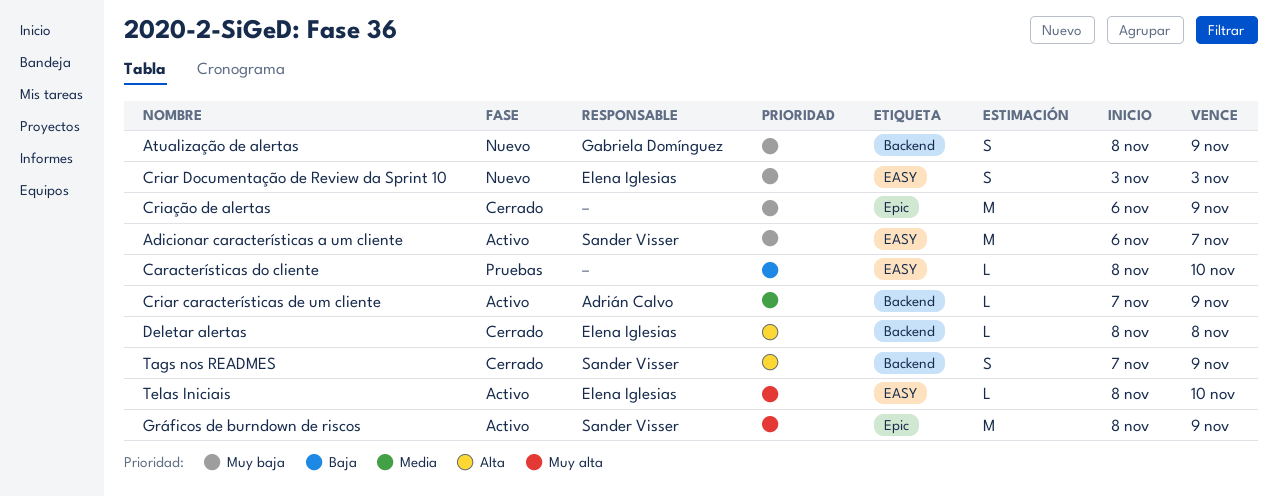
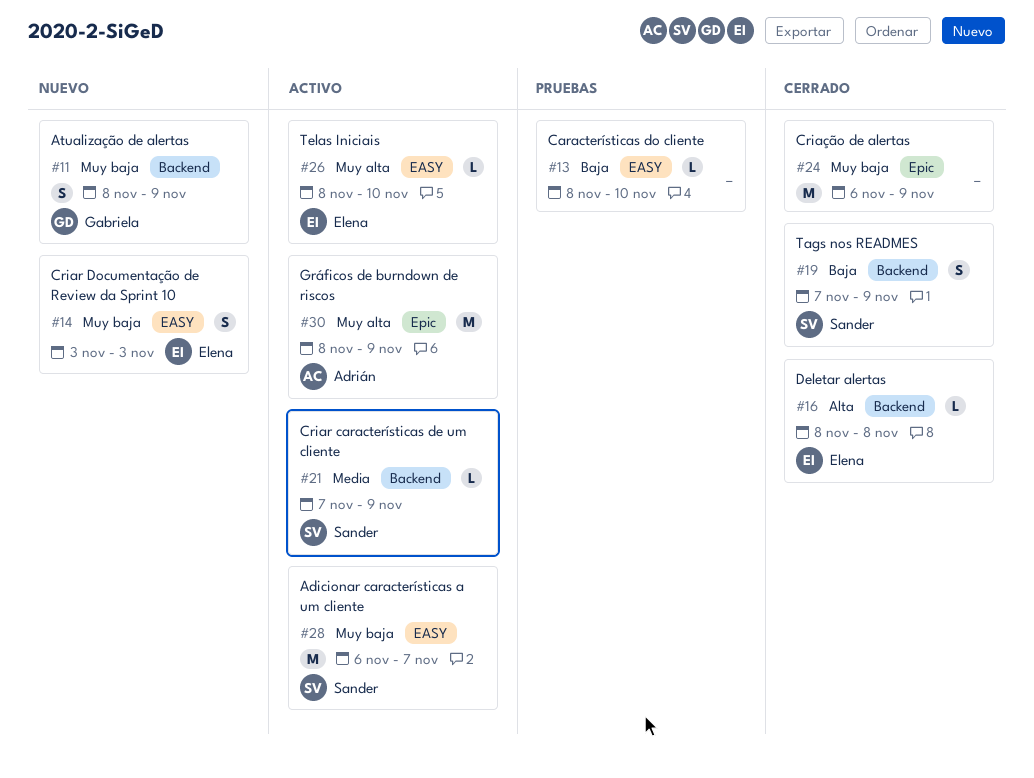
Criar características de um cliente, owner: Adrián Calvo -> Sander Visser
Gráficos de burndown de riscos, owner: Sander Visser -> Adrián Calvo
Tags nos READMES, priority: Alta -> Baja

